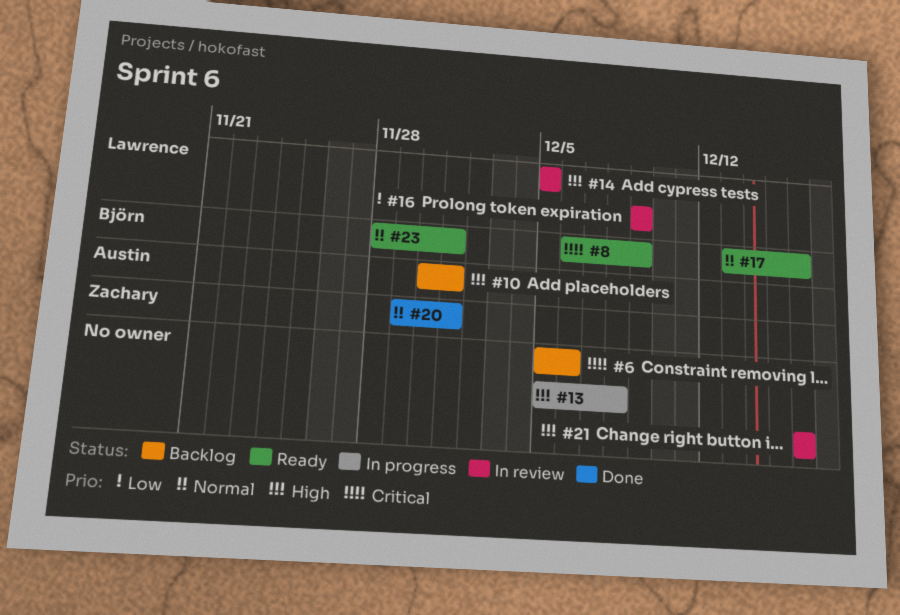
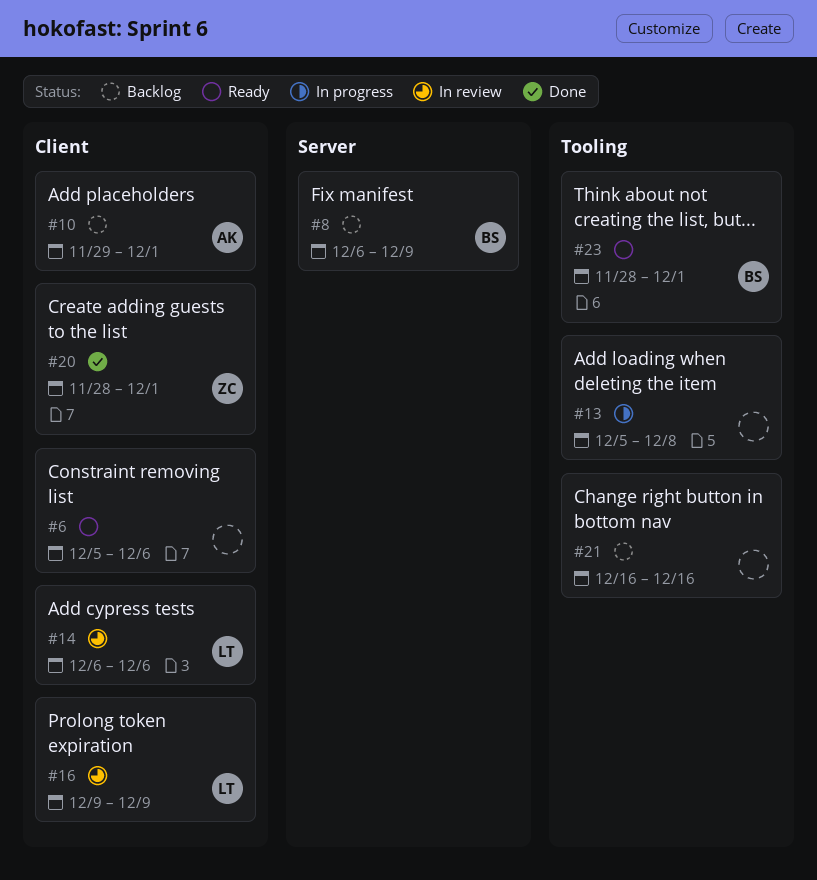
#6, status: Backlog -> Ready
#8, status: Ready -> Backlog
#10, start: Nov 30 -> Nov 29
#14, start: Dec 5 -> Dec 6
#14, due: Dec 5 -> Dec 6
#17: present -> none
#20, start: Nov 29 -> Nov 28
#21, status: In review -> Backlog

